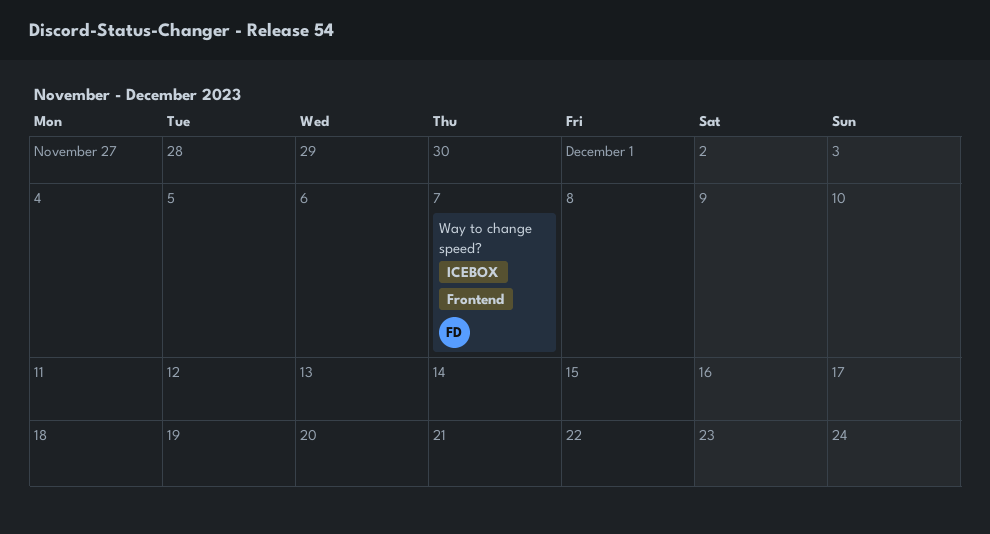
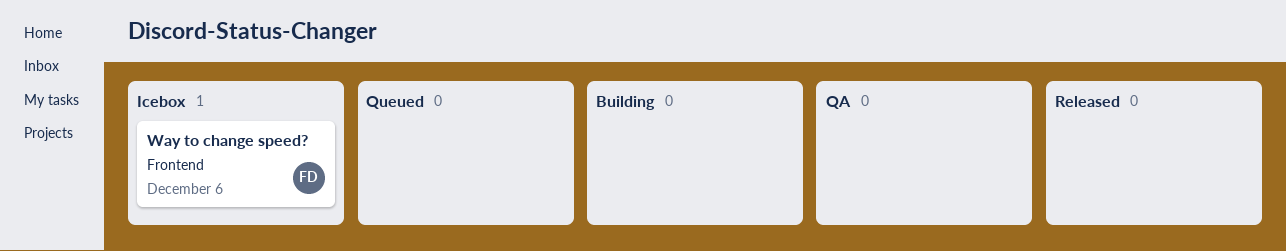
Way to change speed?, due: Dec 7 -> Dec 6

